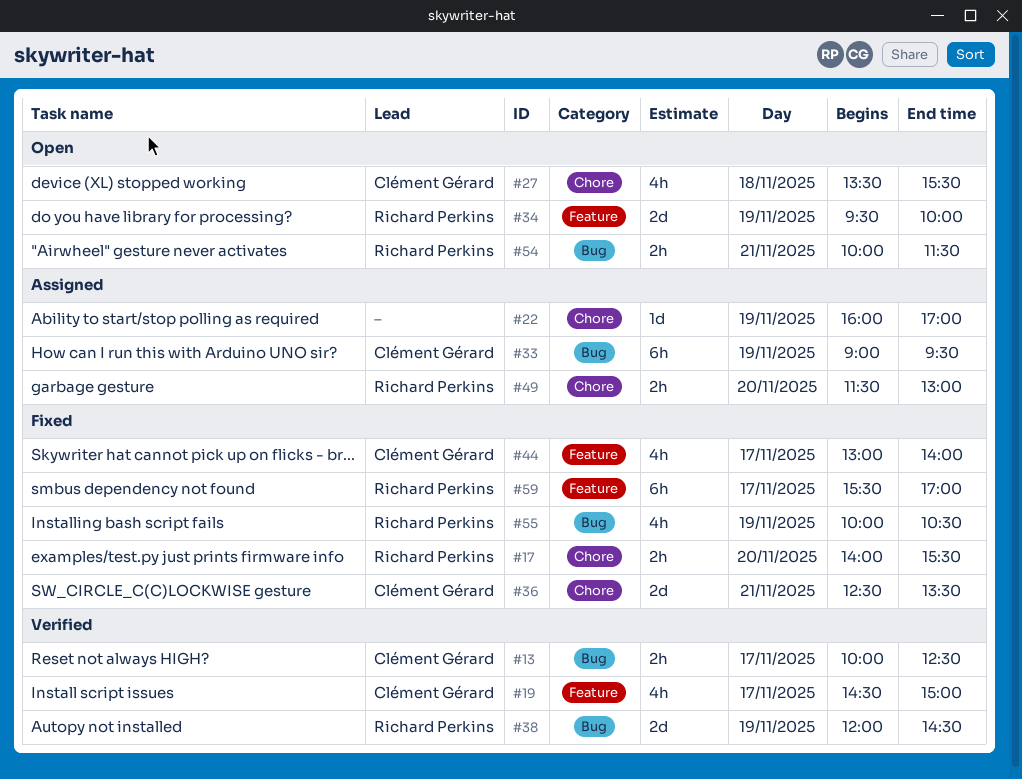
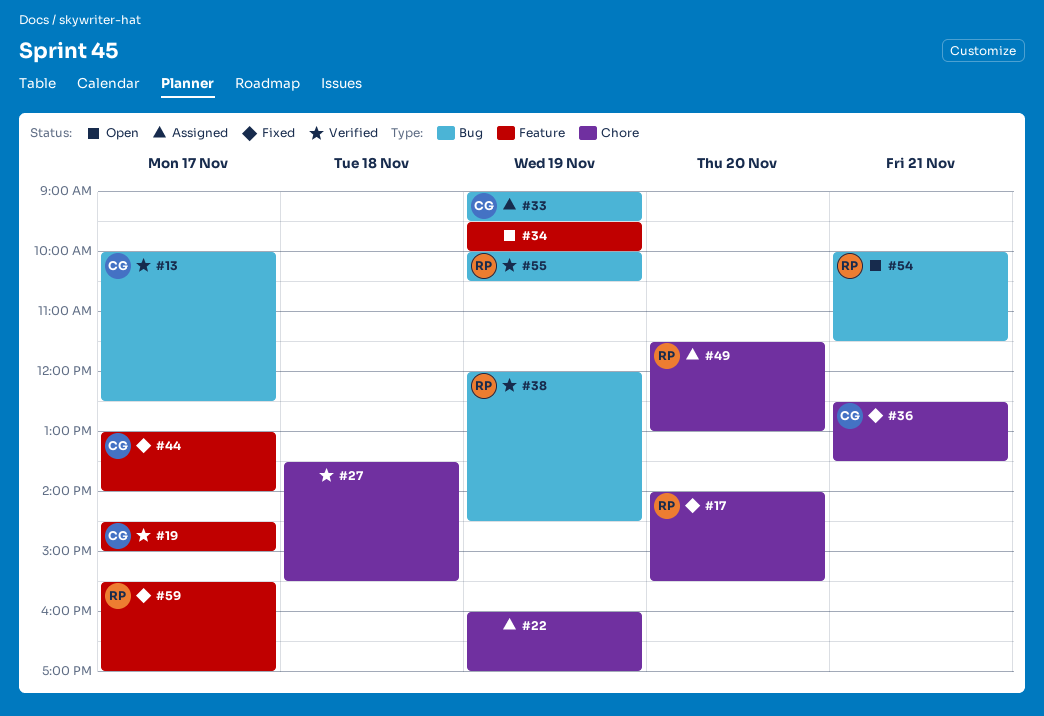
#27, status: Open -> Verified
#27, owner: Clément Gérard -> none
#34, owner: Richard Perkins -> none
#55, status: Fixed -> Verified

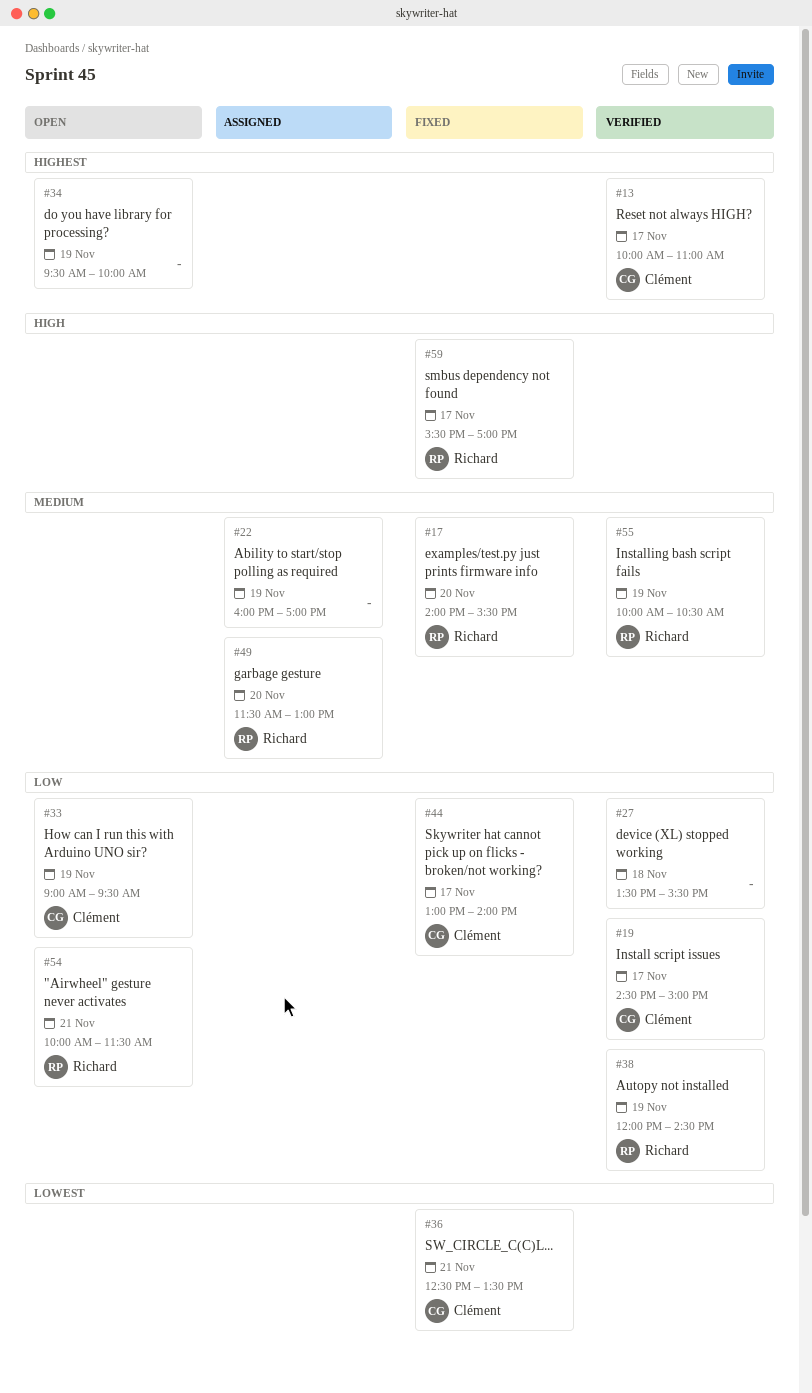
#13, ends: 12:30 -> 11:00
#33, status: Assigned -> Open

